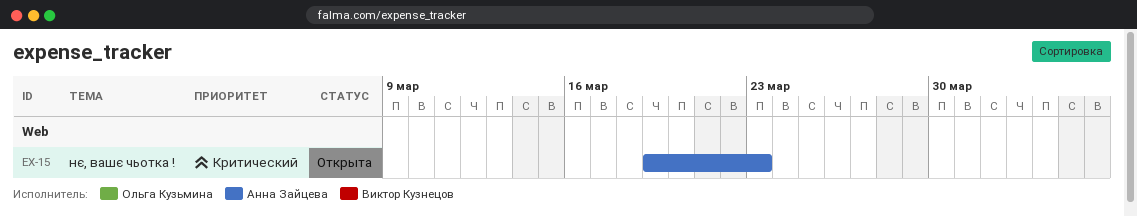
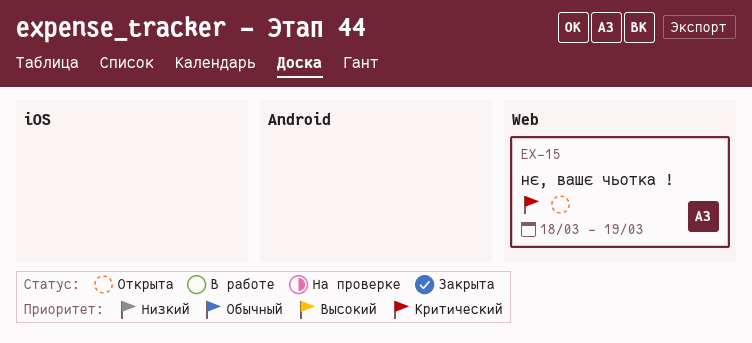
EX-15, start: Mar 19 -> Mar 18
EX-15, due: Mar 23 -> Mar 19

